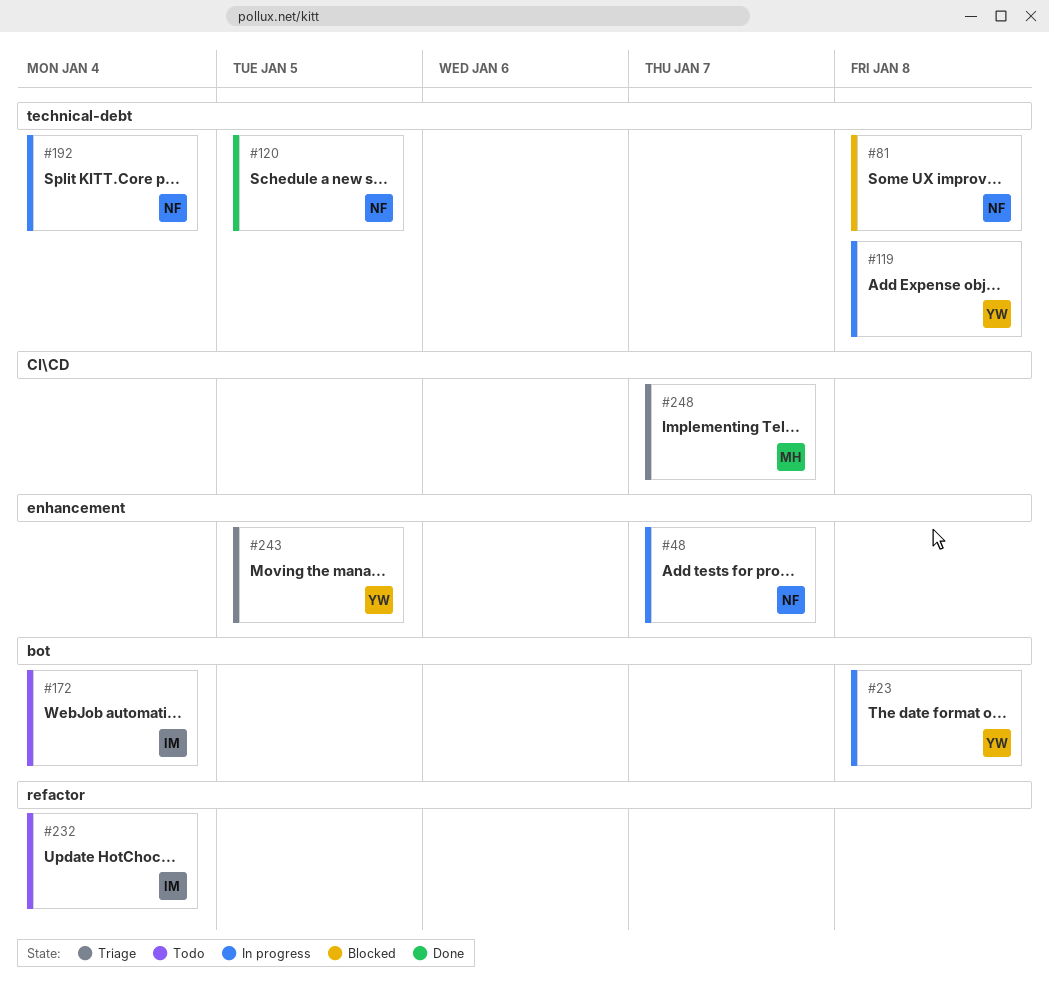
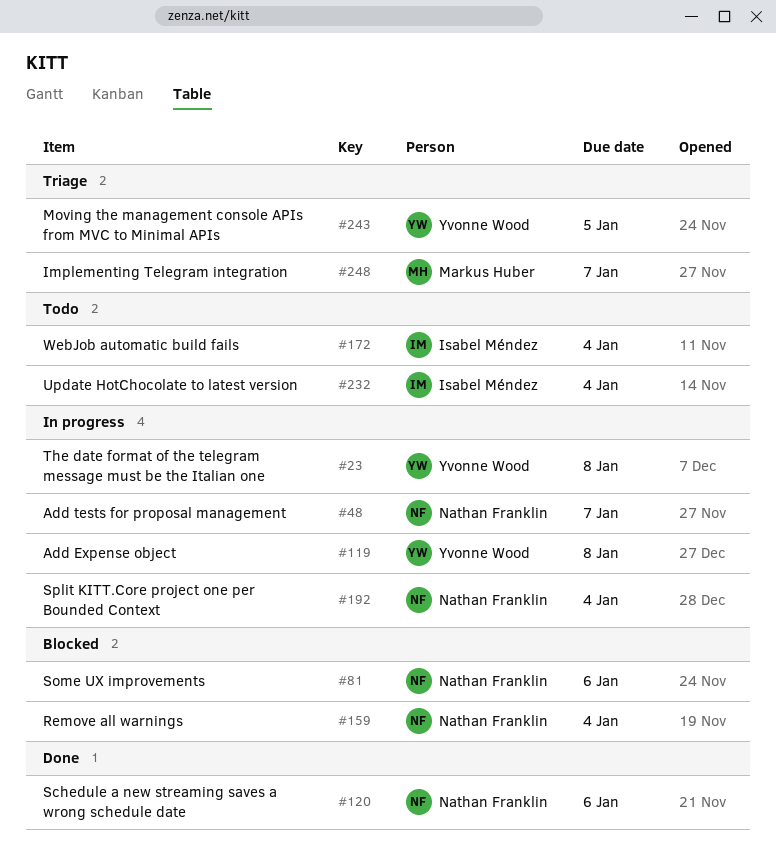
#81, due: Jan 8 -> Jan 6
#120, due: Jan 5 -> Jan 6
#159: none -> present

